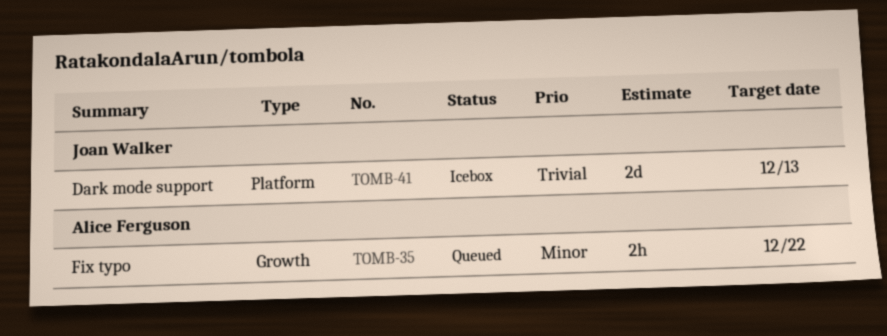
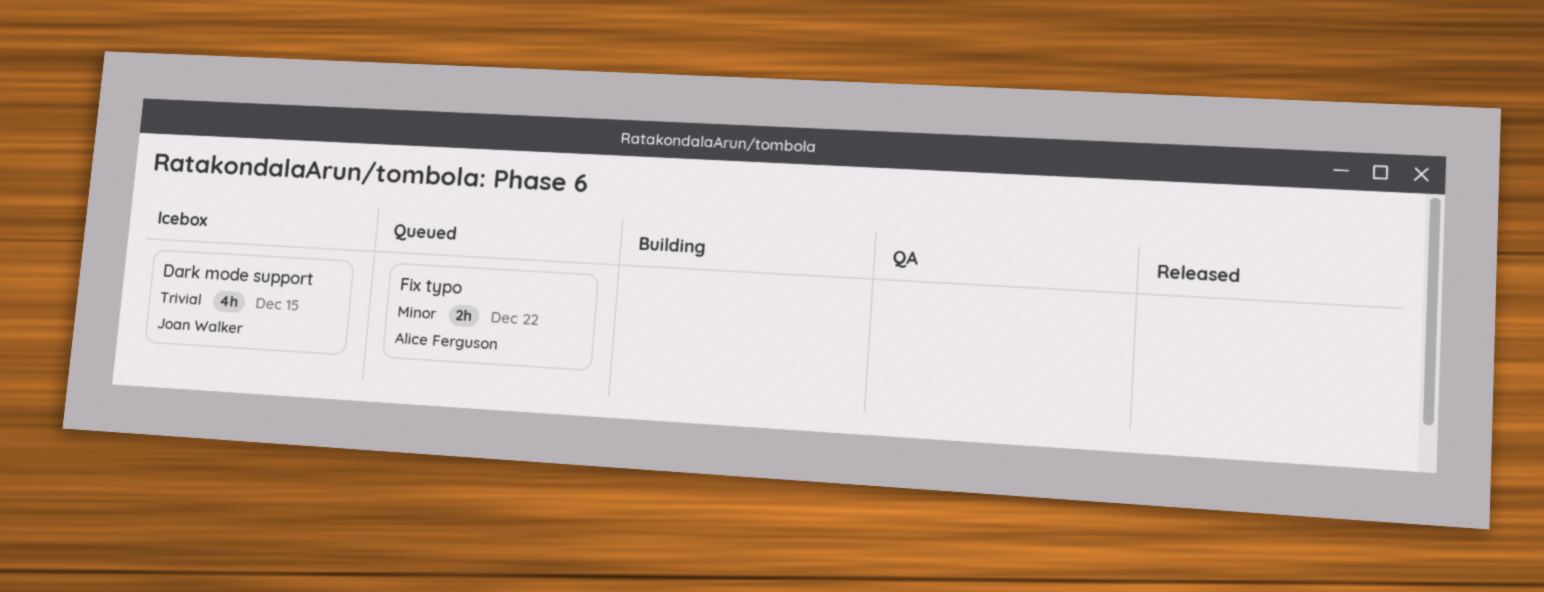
Dark mode support, estimate: 2d -> 4h
Dark mode support, due: Dec 13 -> Dec 15

